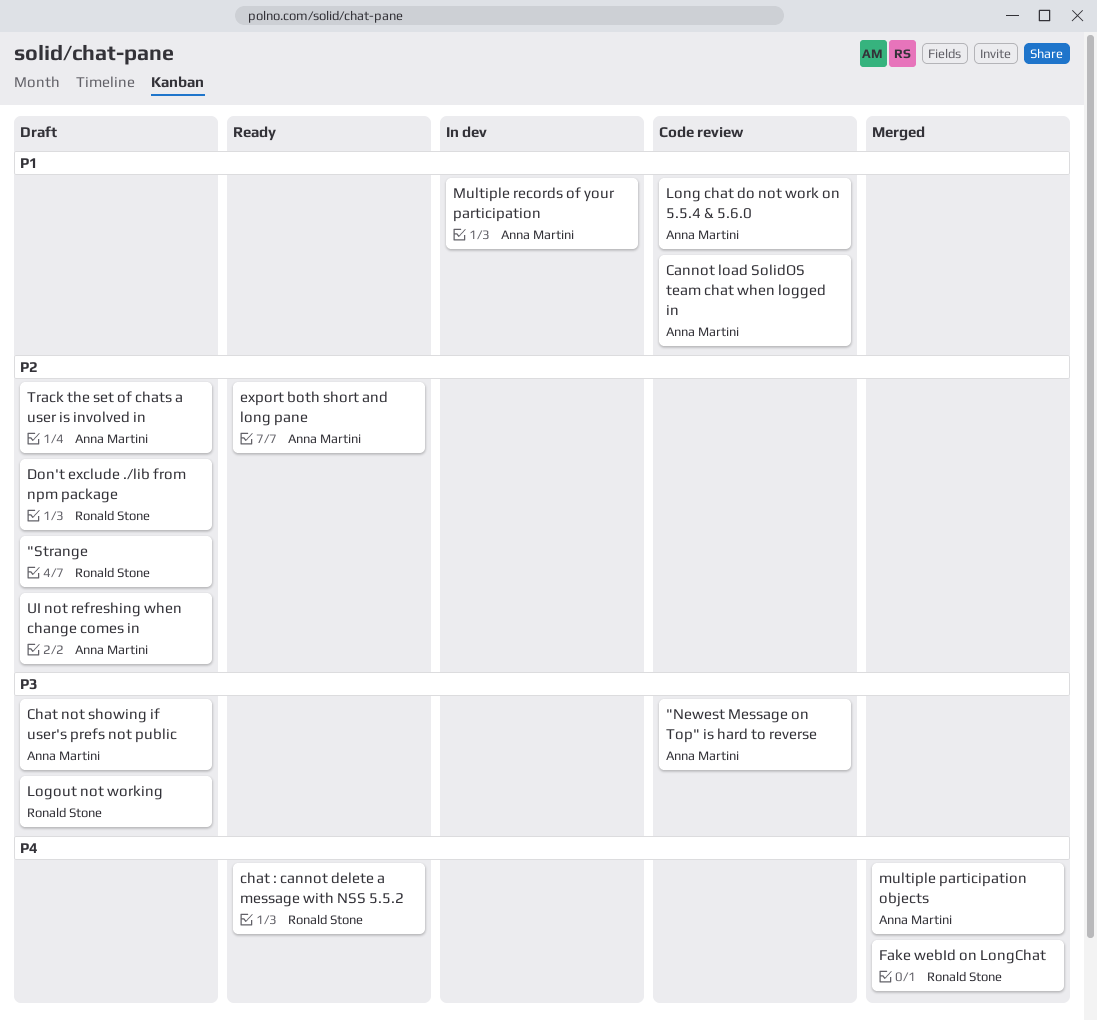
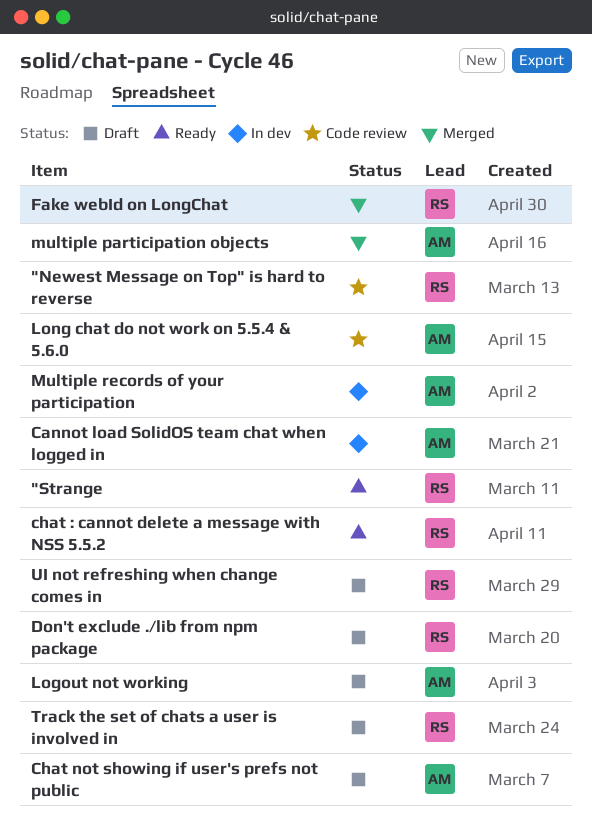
"Newest Message on Top" is hard to reverse, owner: Anna Martini -> Ronald Stone
"Strange, status: Draft -> Ready
Cannot load SolidOS team chat when logged in, status: Code review -> In dev
export both short and long pane: present -> none
Logout not working, owner: Ronald Stone -> Anna Martini
Track the set of chats a user is involved in, owner: Anna Martini -> Ronald Stone
UI not refreshing when change comes in, owner: Anna Martini -> Ronald Stone

